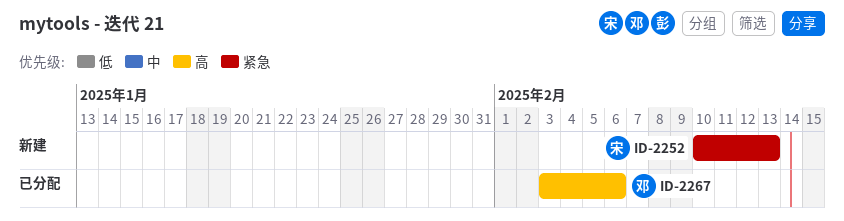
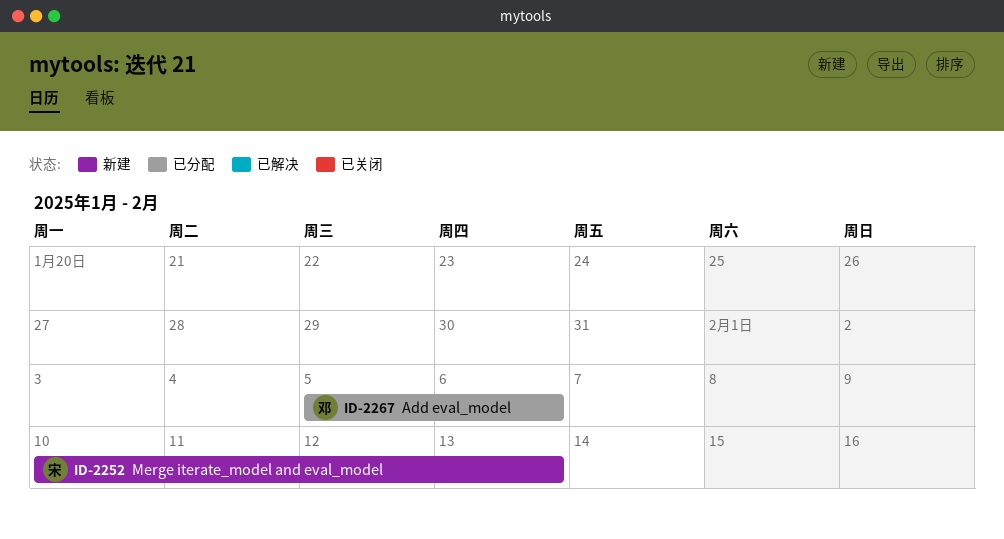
ID-2267, start: Feb 3 -> Feb 5

